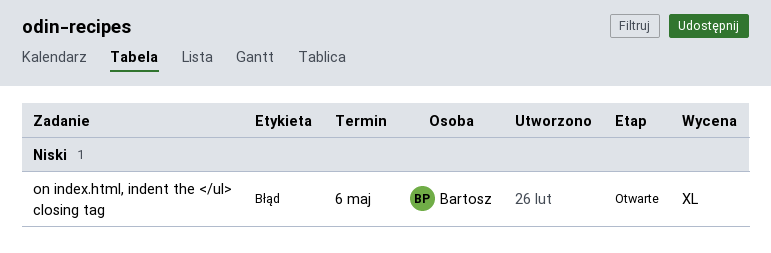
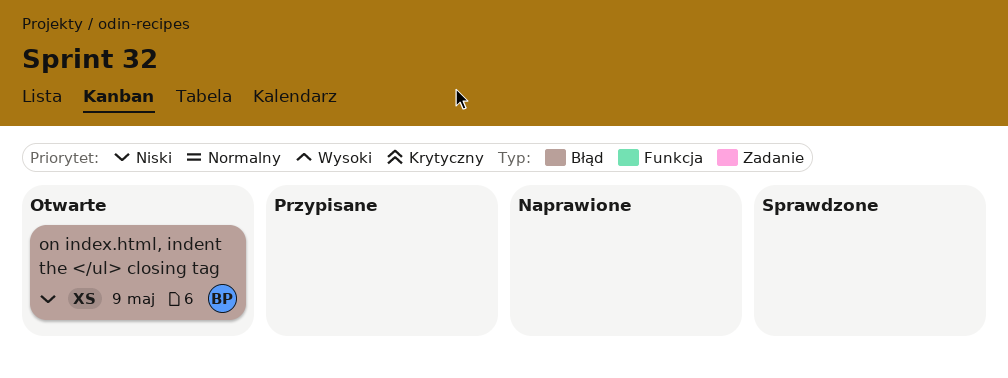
on index.html, indent the </ul> closing tag, estimate: XL -> XS
on index.html, indent the </ul> closing tag, due: May 6 -> May 9

